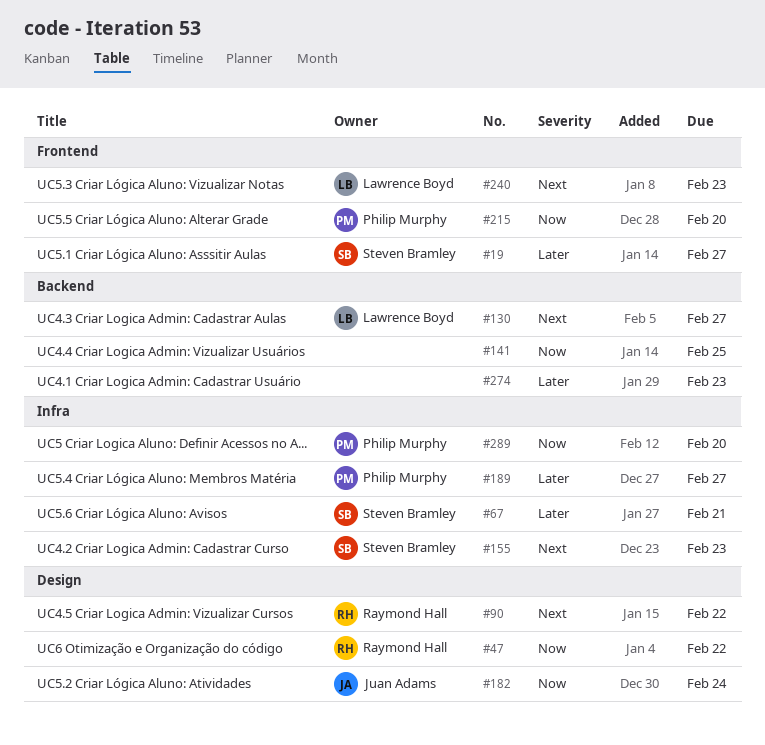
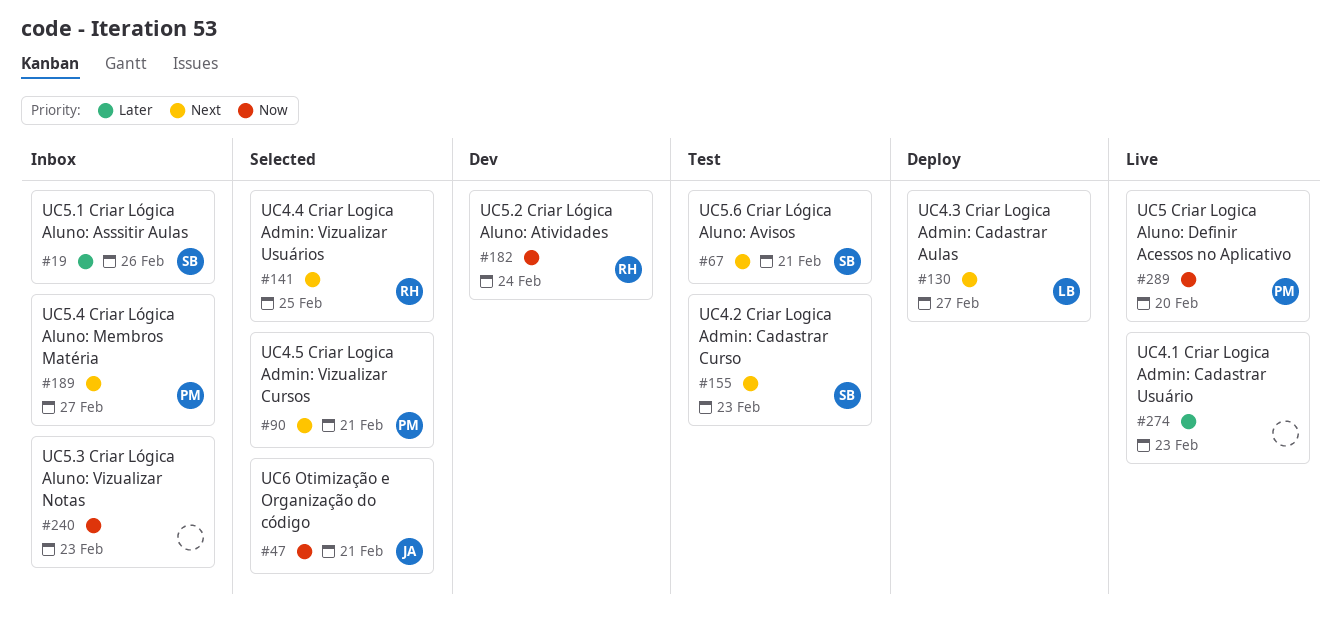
#19, due: Feb 27 -> Feb 26
#47, owner: Raymond Hall -> Juan Adams
#47, due: Feb 22 -> Feb 21
#67, priority: Later -> Next
#90, owner: Raymond Hall -> Philip Murphy
#90, due: Feb 22 -> Feb 21
#141, owner: none -> Raymond Hall
#141, priority: Now -> Next
#182, owner: Juan Adams -> Raymond Hall
#189, priority: Later -> Next
#215: present -> none
#240, owner: Lawrence Boyd -> none
#240, priority: Next -> Now

